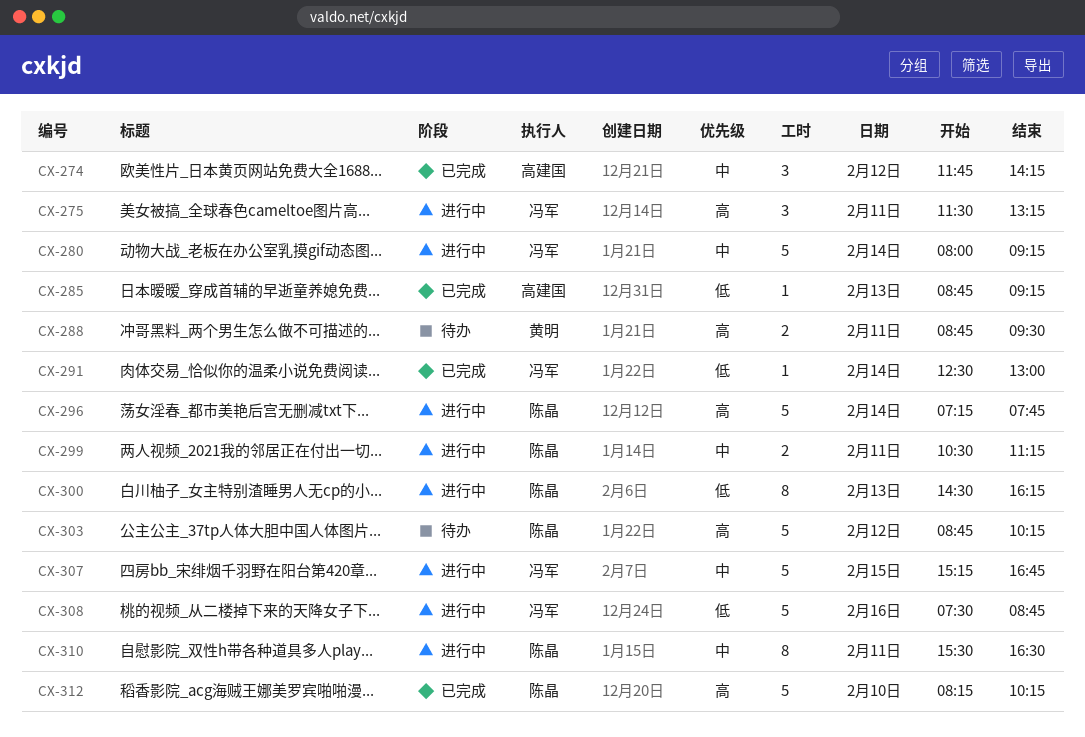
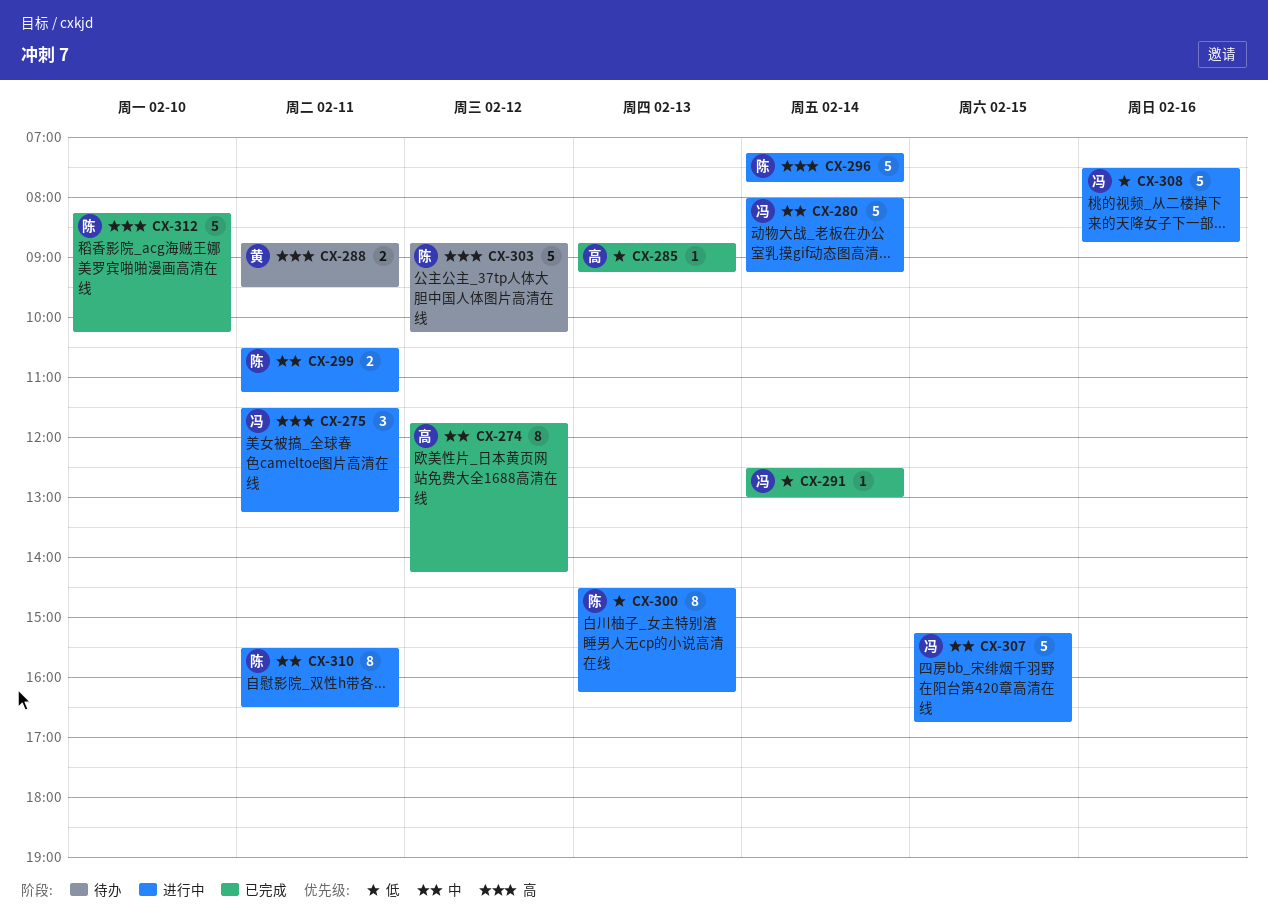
CX-274, estimate: 3 -> 8

